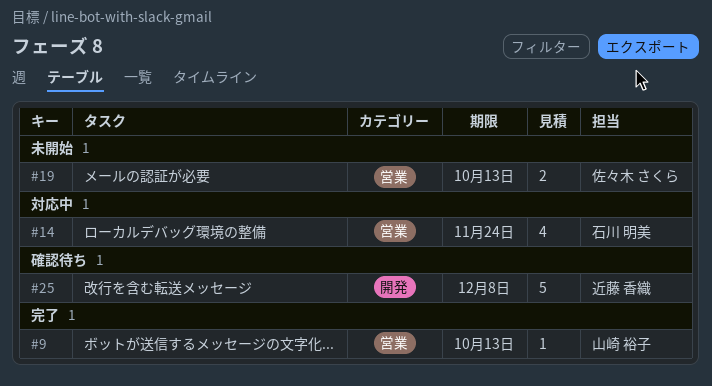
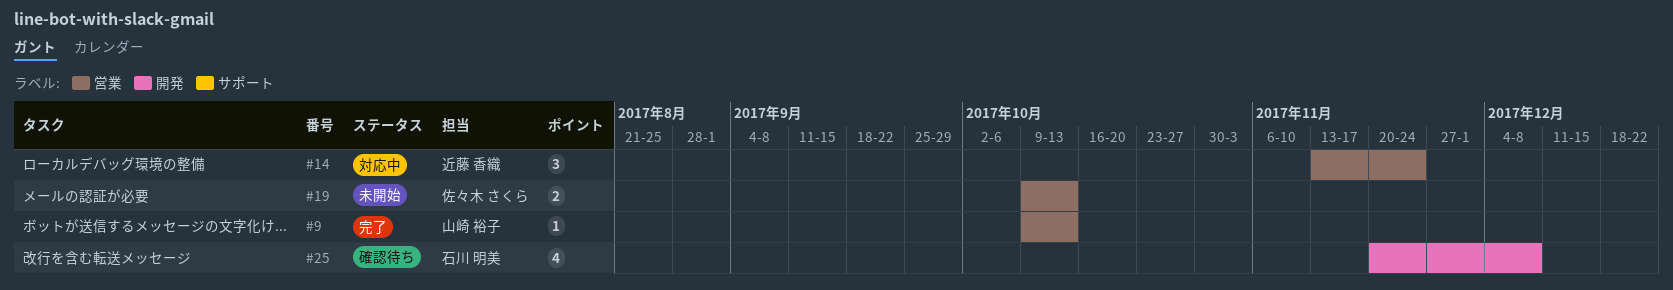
#14, owner: 石川 明美 -> 近藤 香織
#14, estimate: 4 -> 3
#25, owner: 近藤 香織 -> 石川 明美
#25, estimate: 5 -> 4

